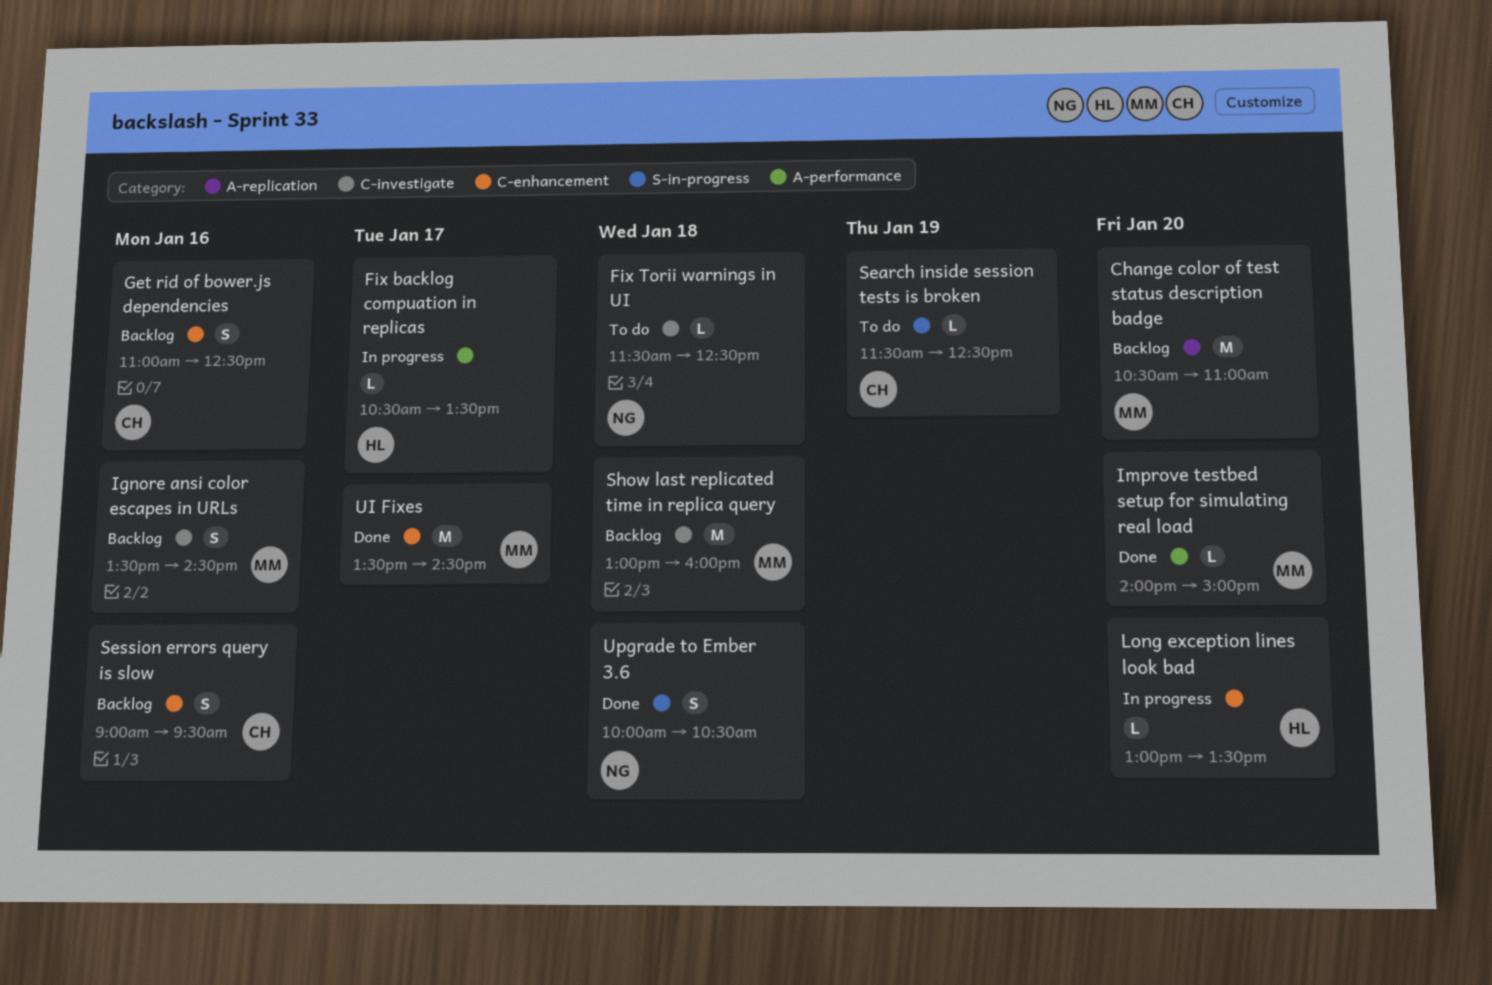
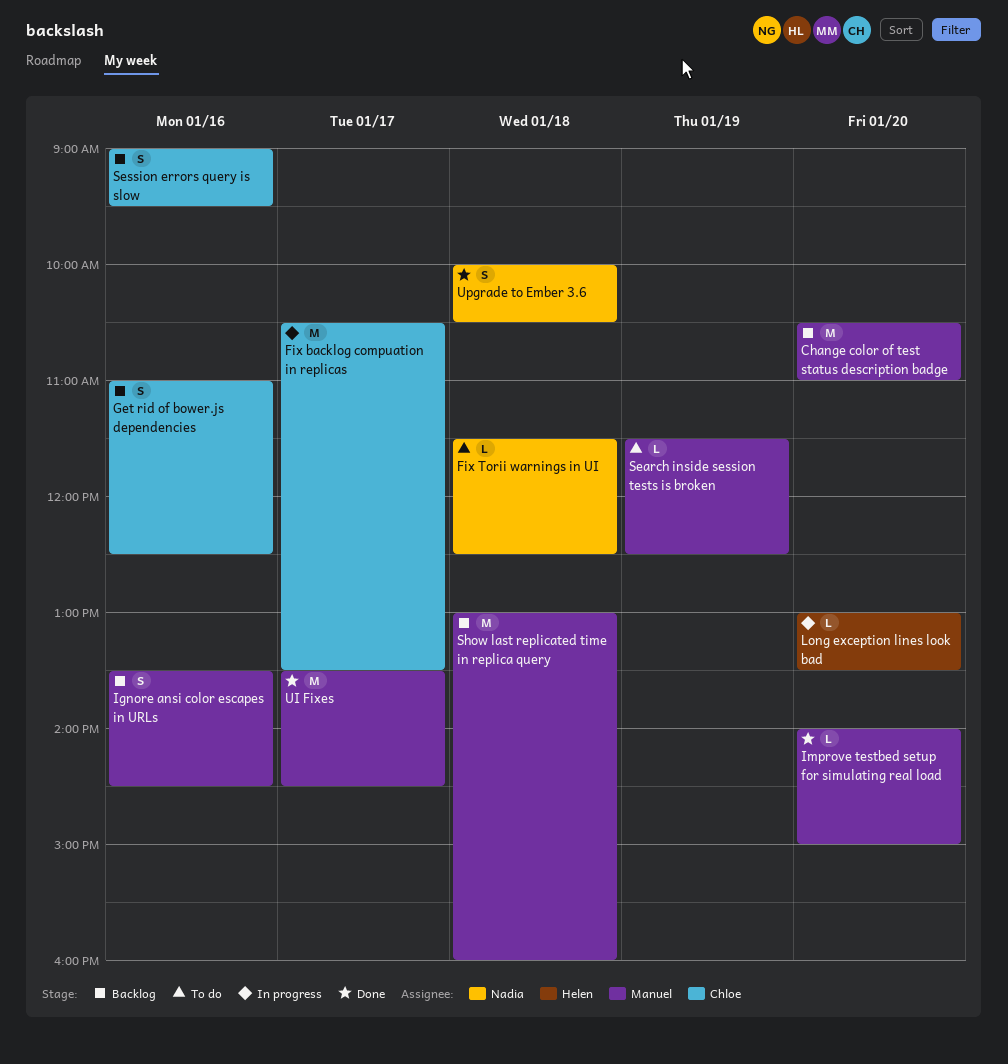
Fix backlog compuation in replicas, owner: Helen -> Chloe
Fix backlog compuation in replicas, estimate: L -> M
Search inside session tests is broken, owner: Chloe -> Manuel

